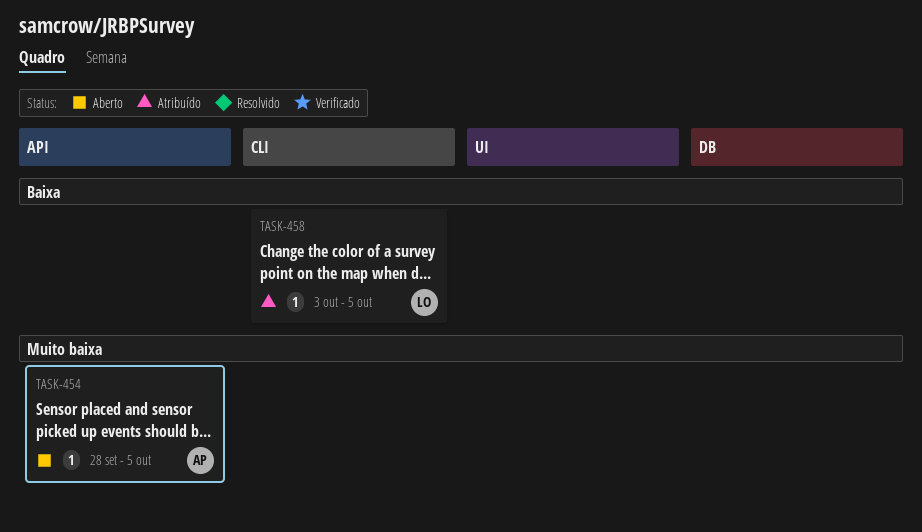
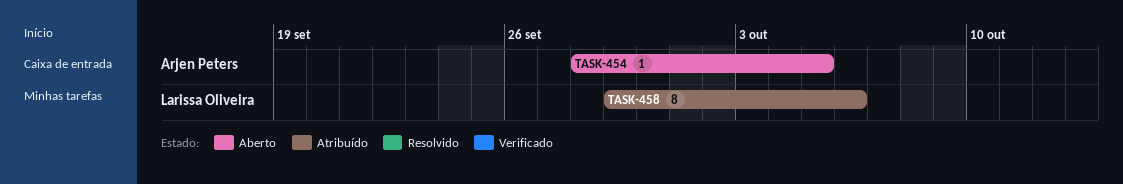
TASK-458, estimate: 1 -> 8
TASK-458, start: Oct 3 -> Sep 29
TASK-458, due: Oct 5 -> Oct 6

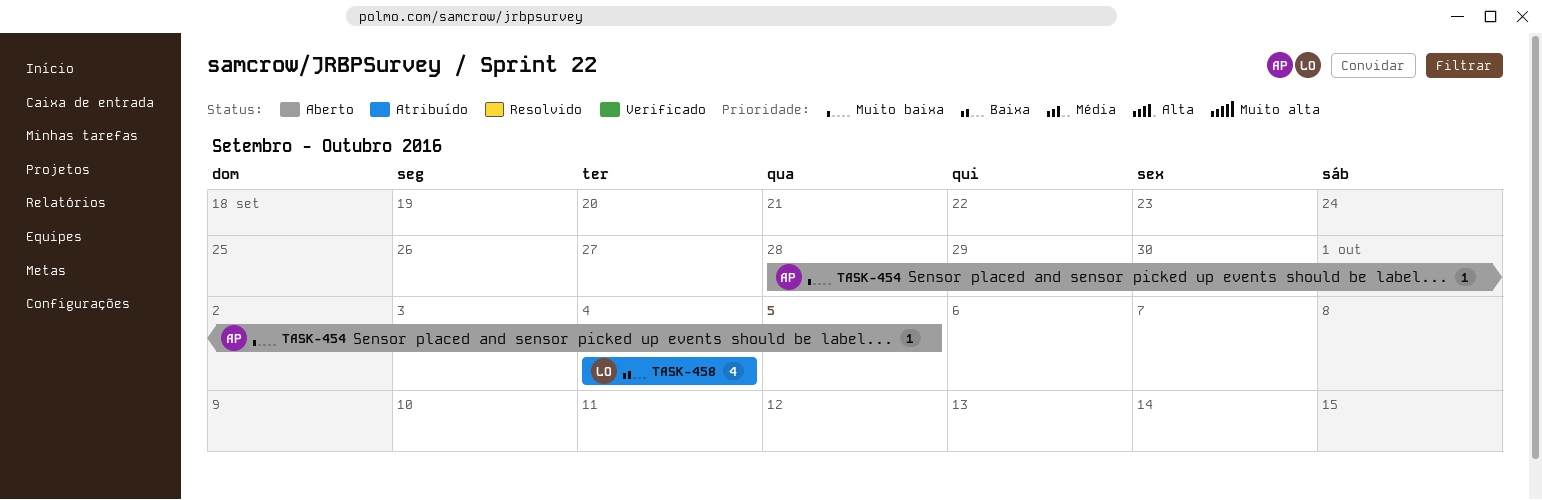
TASK-458, estimate: 8 -> 4
TASK-458, start: Sep 29 -> Oct 4
TASK-458, due: Oct 6 -> Oct 4

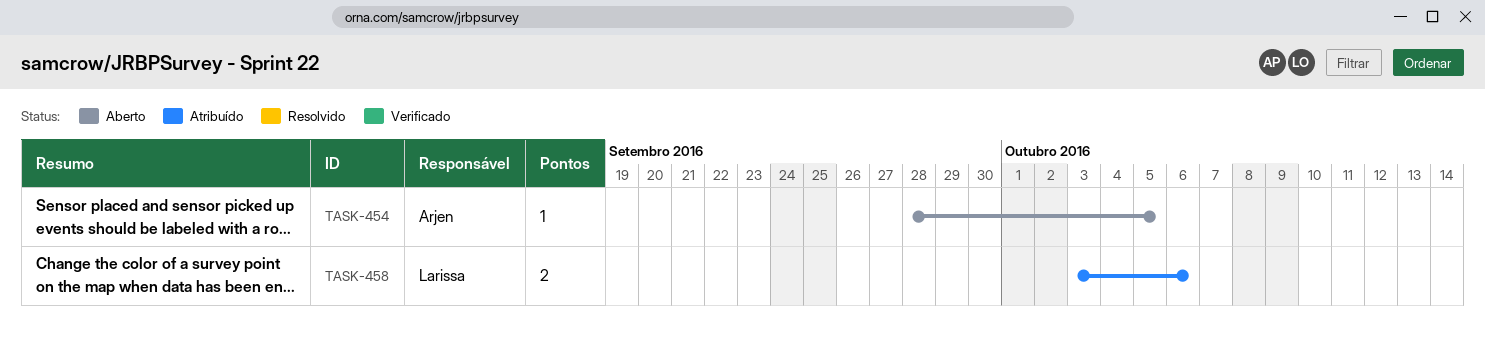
TASK-458, estimate: 4 -> 2
TASK-458, start: Oct 4 -> Oct 3
TASK-458, due: Oct 4 -> Oct 6

